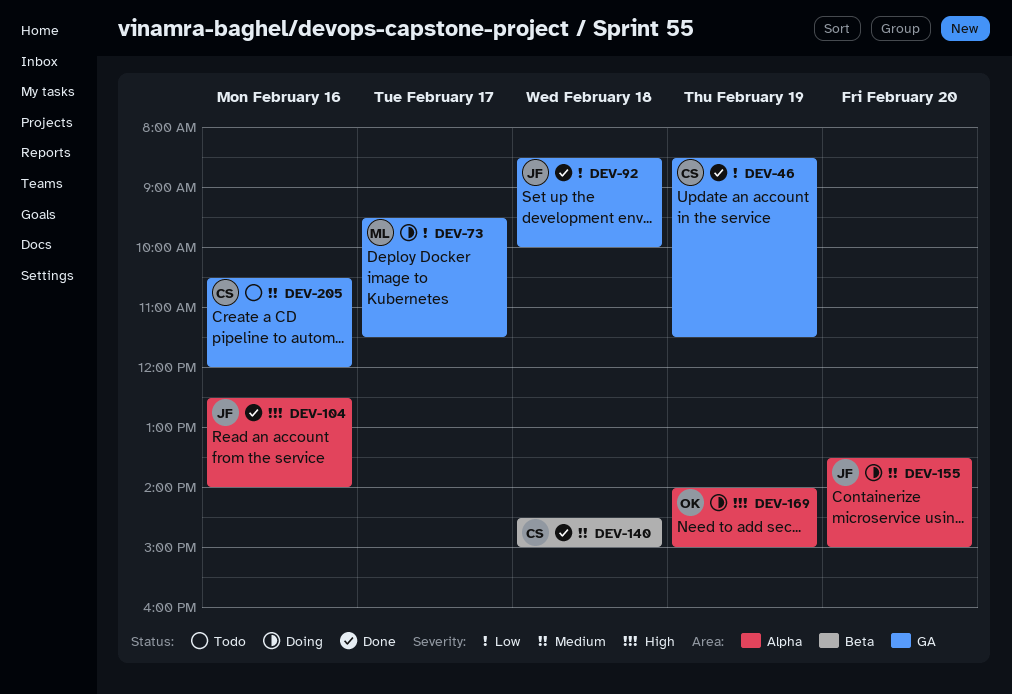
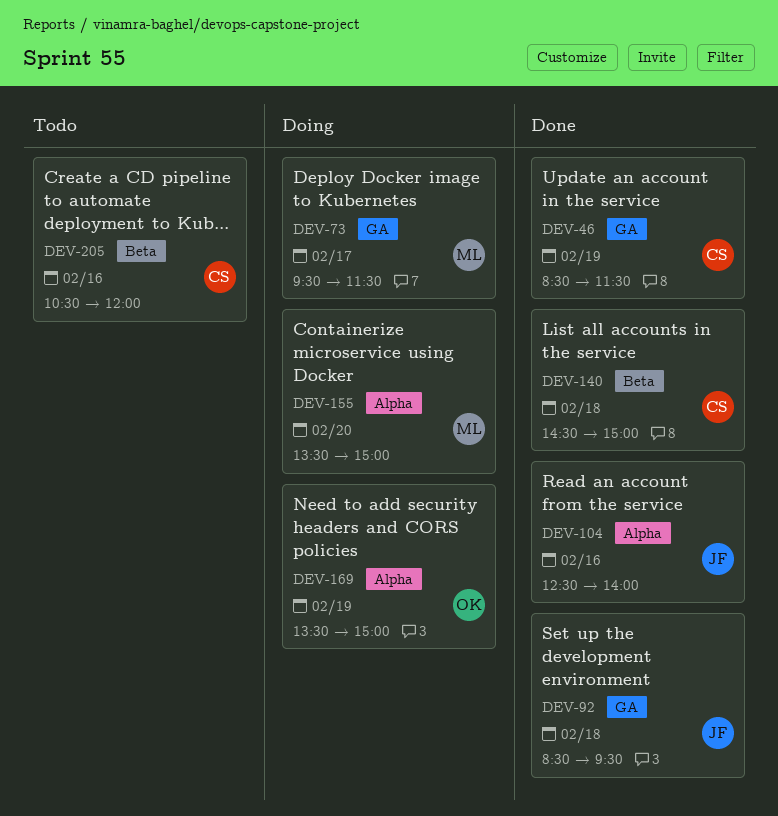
DEV-92, ends: 10:00 -> 09:30
DEV-155, owner: JF -> ML
DEV-169, begins: 14:00 -> 13:30
DEV-205, label: GA -> Beta

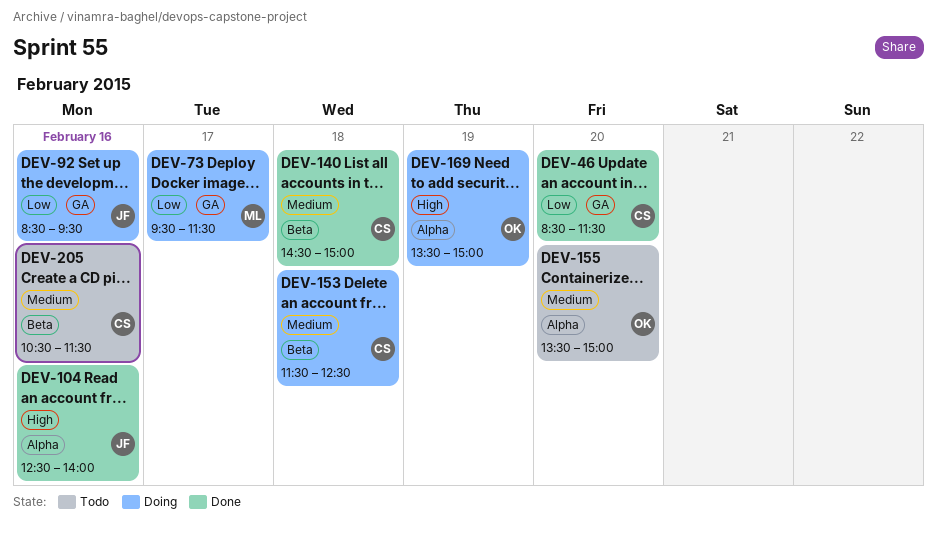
DEV-46, day: Feb 19 -> Feb 20
DEV-92, status: Done -> Doing
DEV-92, day: Feb 18 -> Feb 16
DEV-153: none -> present
DEV-155, status: Doing -> Todo
DEV-155, owner: ML -> OK
DEV-205, ends: 12:00 -> 11:30

